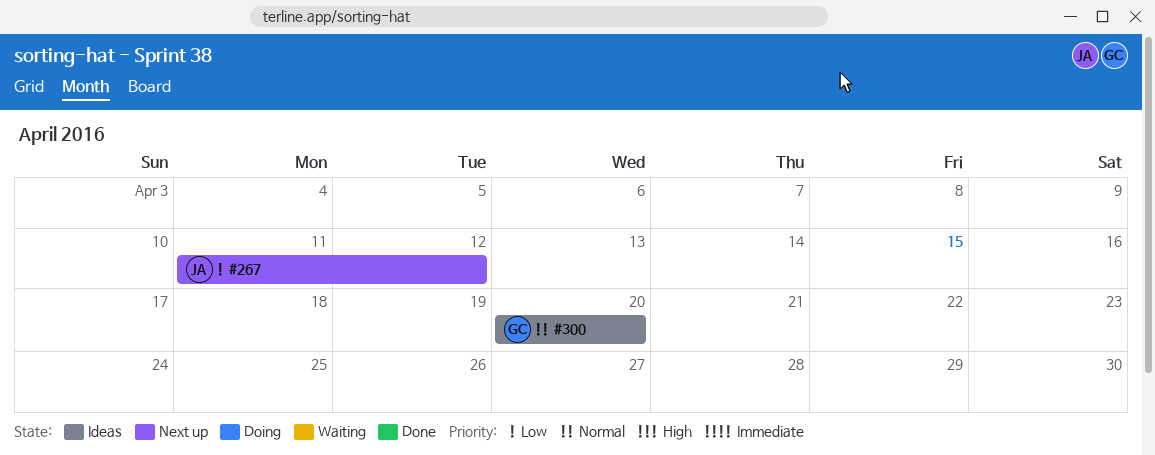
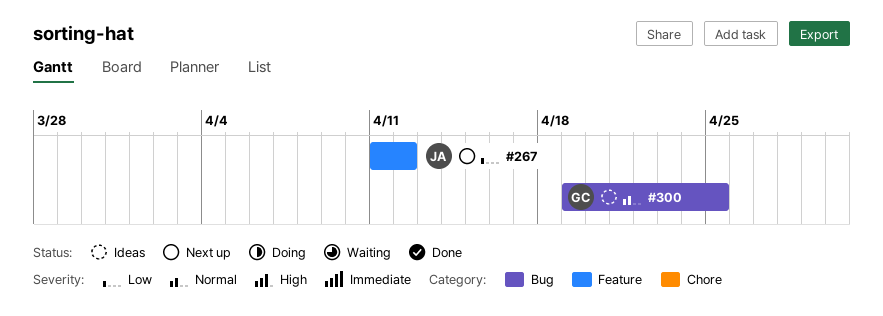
#300, start: Apr 20 -> Apr 19
#300, due: Apr 20 -> Apr 25

